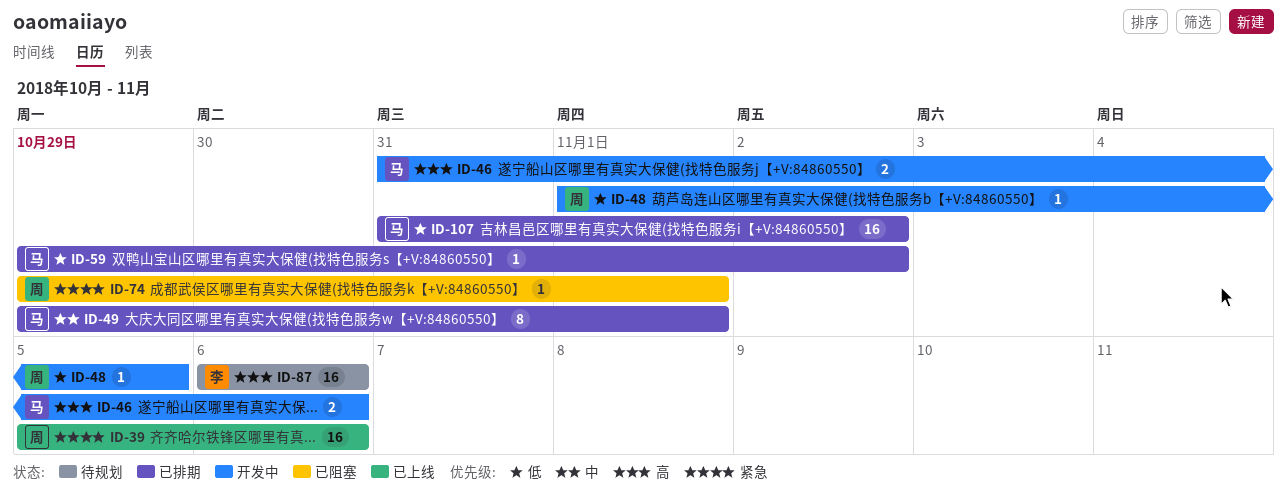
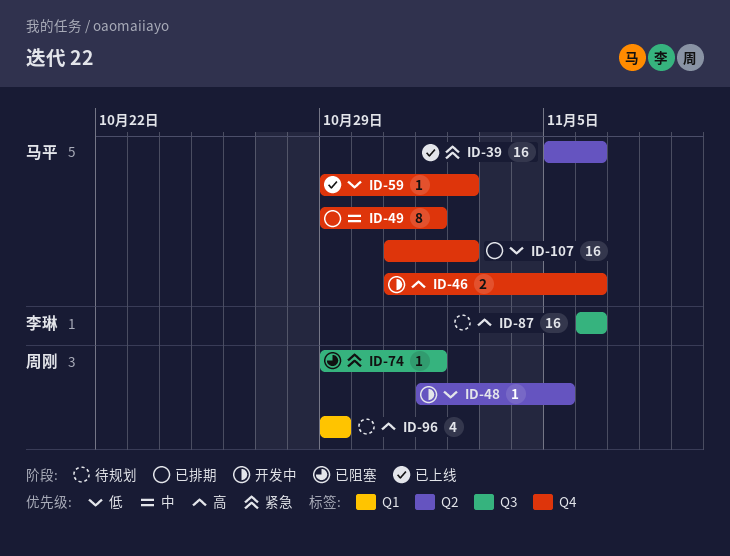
ID-39, owner: 周刚 -> 马平
ID-59, status: 已排期 -> 已上线
ID-96: none -> present

